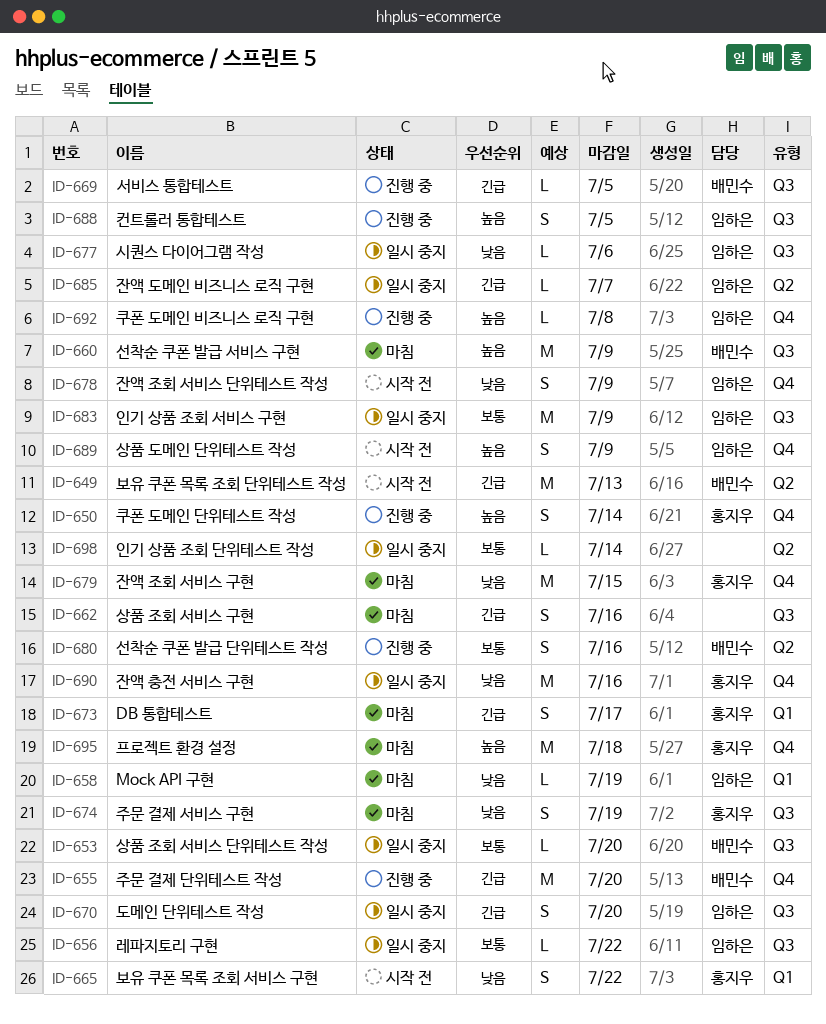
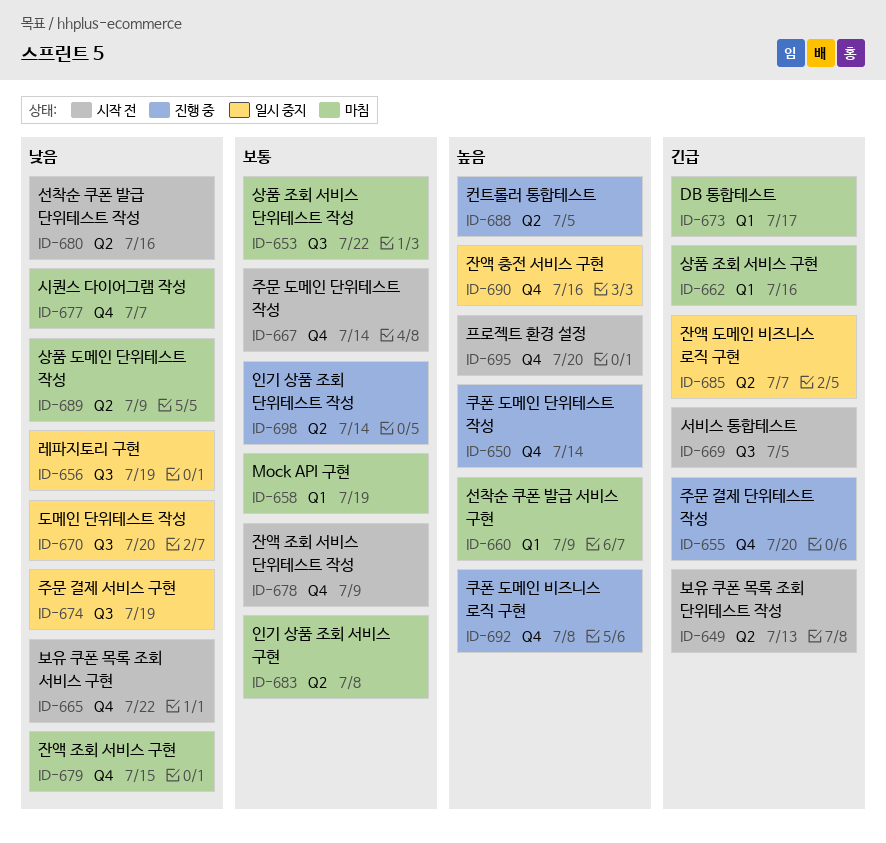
ID-653, status: 일시 중지 -> 마침
ID-653, due: Jul 20 -> Jul 22
ID-656, priority: 보통 -> 낮음
ID-656, due: Jul 22 -> Jul 19
ID-658, priority: 낮음 -> 보통
ID-660, label: Q3 -> Q1
ID-662, label: Q3 -> Q1
ID-665, label: Q1 -> Q4
ID-667: none -> present
ID-669, status: 진행 중 -> 시작 전
ID-670, priority: 긴급 -> 낮음
ID-674, status: 마침 -> 일시 중지
ID-677, status: 일시 중지 -> 마침
ID-677, label: Q3 -> Q4
ID-677, due: Jul 6 -> Jul 7
ID-678, priority: 낮음 -> 보통
ID-680, status: 진행 중 -> 시작 전
ID-680, priority: 보통 -> 낮음
ID-683, status: 일시 중지 -> 마침
ID-683, label: Q3 -> Q2
ID-683, due: Jul 9 -> Jul 8
ID-688, label: Q3 -> Q2
ID-689, status: 시작 전 -> 마침
ID-689, priority: 높음 -> 낮음
ID-689, label: Q4 -> Q2
ID-690, priority: 낮음 -> 높음
ID-695, status: 마침 -> 시작 전
ID-695, due: Jul 18 -> Jul 20
ID-698, status: 일시 중지 -> 진행 중

